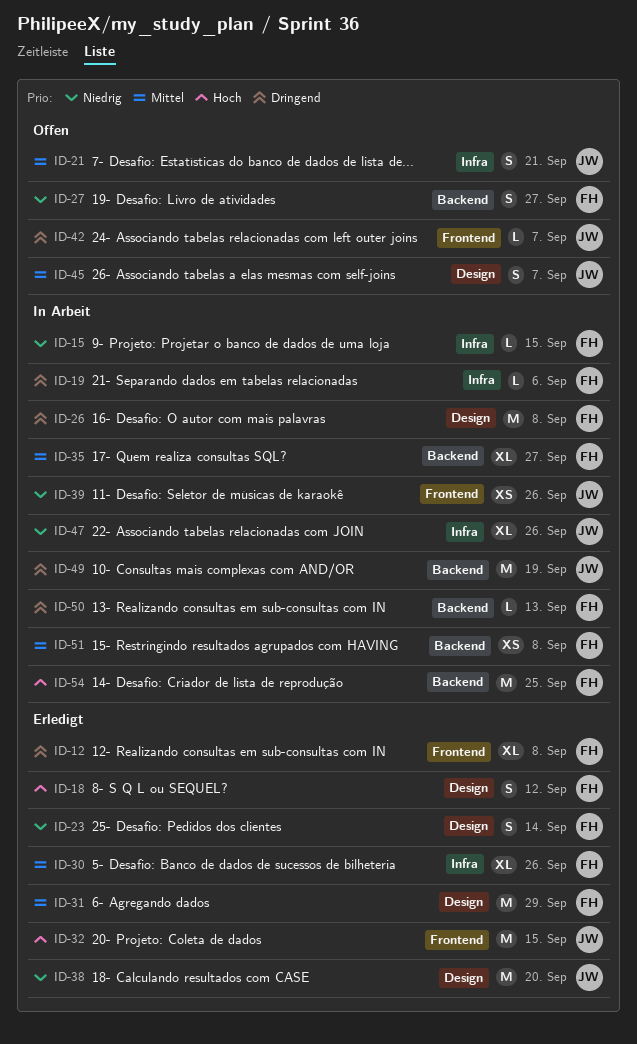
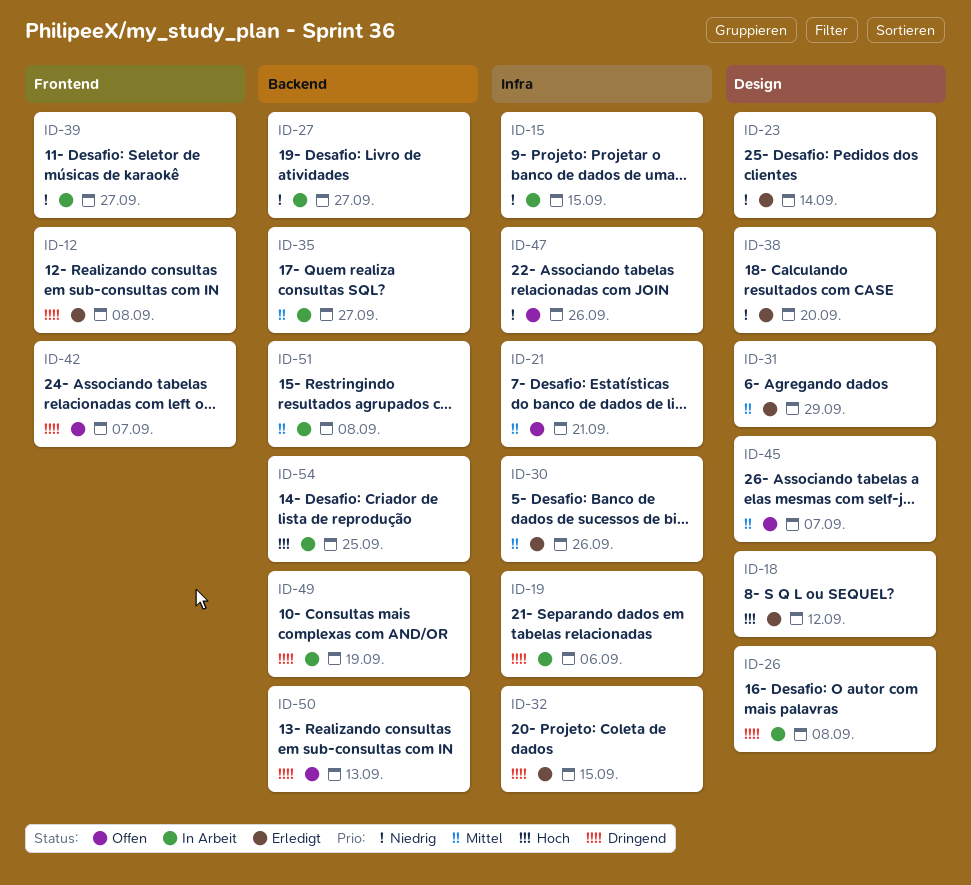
ID-27, status: Offen -> In Arbeit
ID-32, priority: Hoch -> Dringend
ID-32, label: Frontend -> Infra
ID-39, due: Sep 26 -> Sep 27
ID-47, status: In Arbeit -> Offen
ID-50, status: In Arbeit -> Offen

